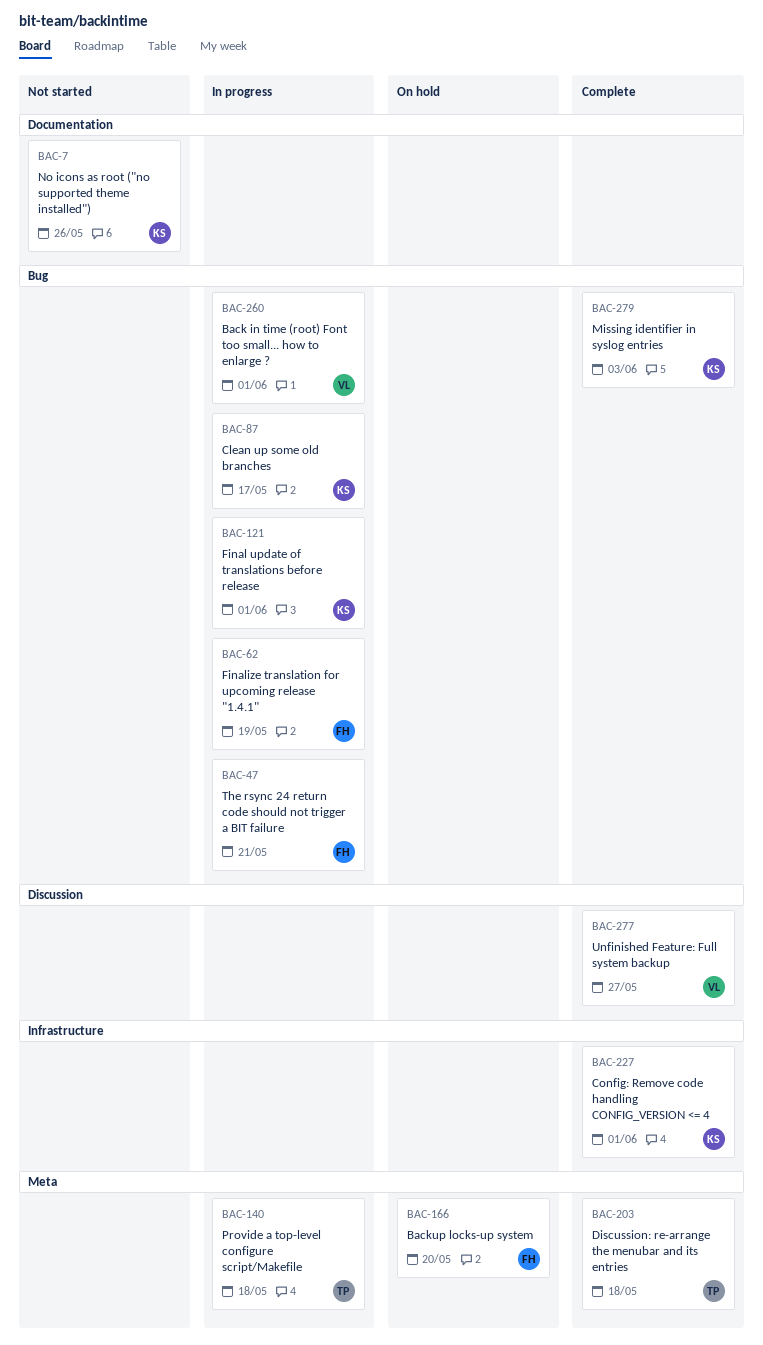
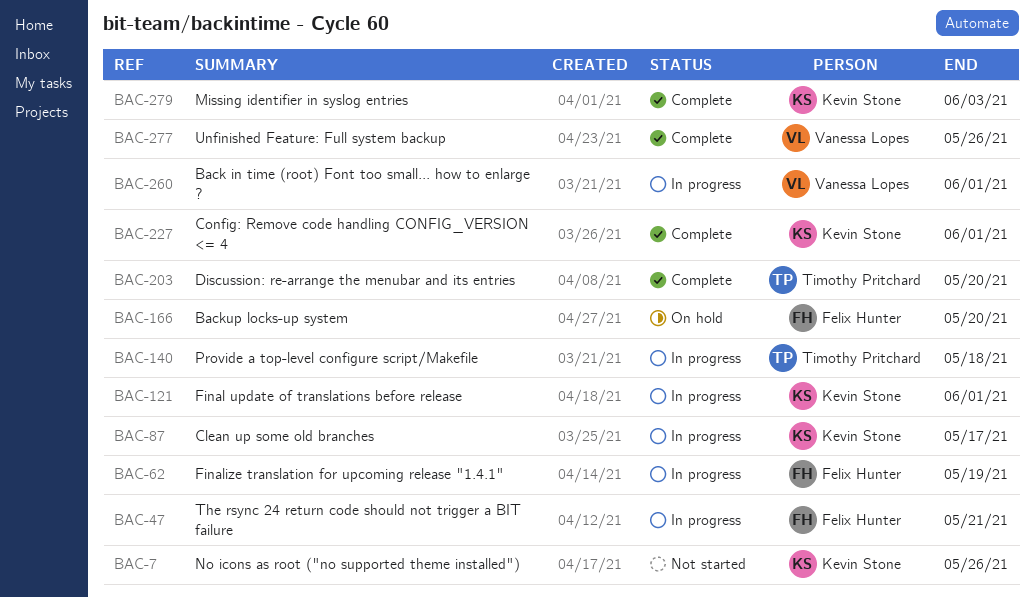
BAC-203, due: May 18 -> May 20
BAC-277, due: May 27 -> May 26

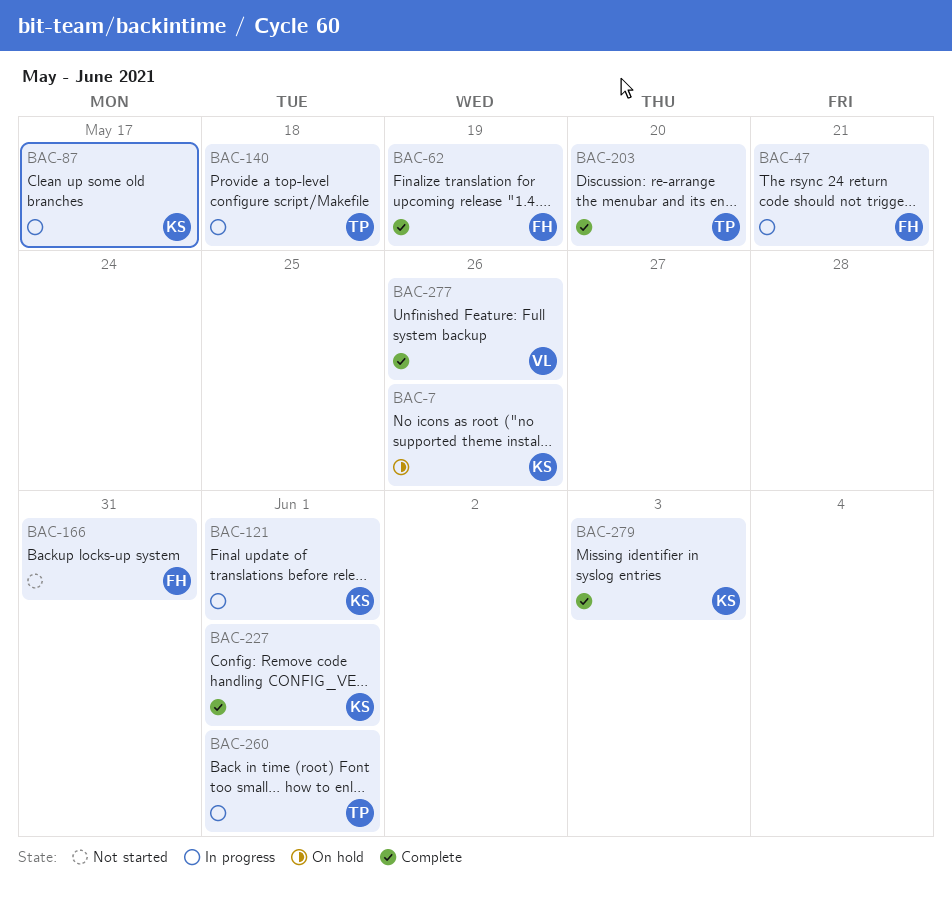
BAC-7, status: Not started -> On hold
BAC-62, status: In progress -> Complete
BAC-166, status: On hold -> Not started
BAC-166, due: May 20 -> May 31
BAC-260, owner: Vanessa Lopes -> Timothy Pritchard

